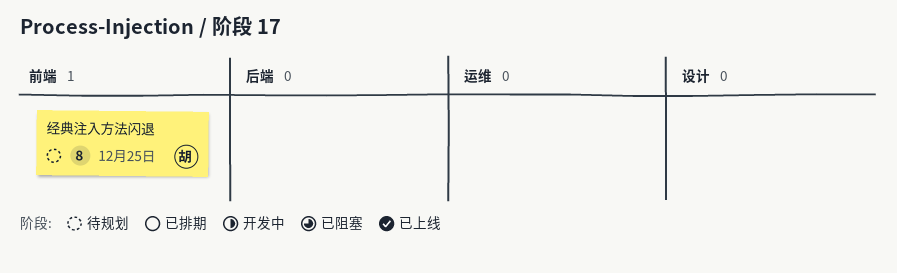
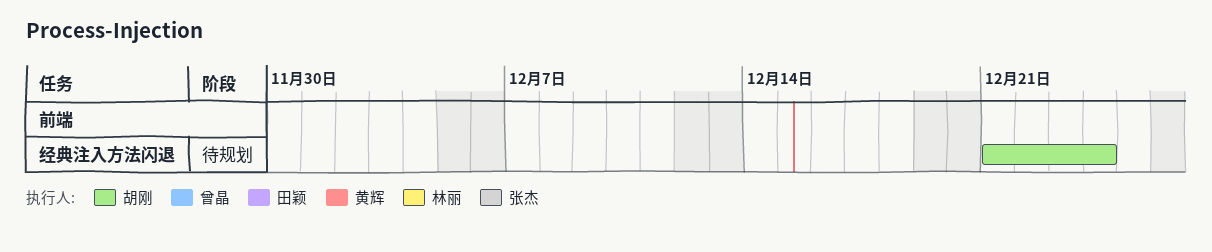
经典注入方法闪退, due: Dec 25 -> Dec 24

